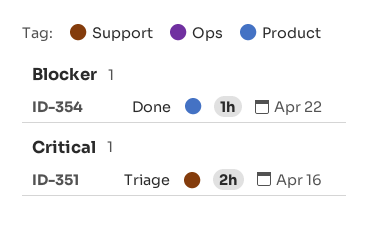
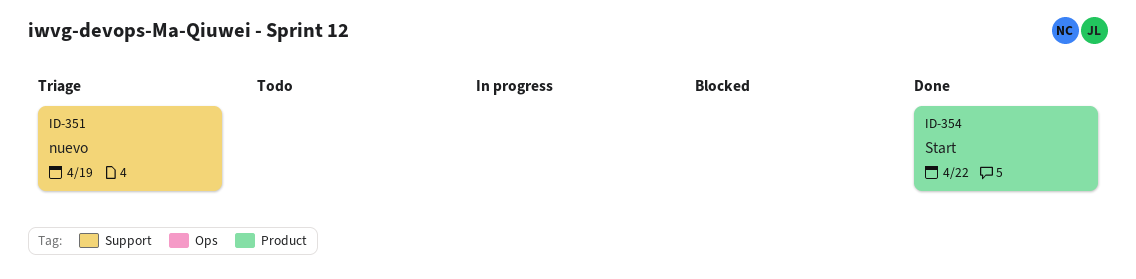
ID-351, due: Apr 16 -> Apr 19

